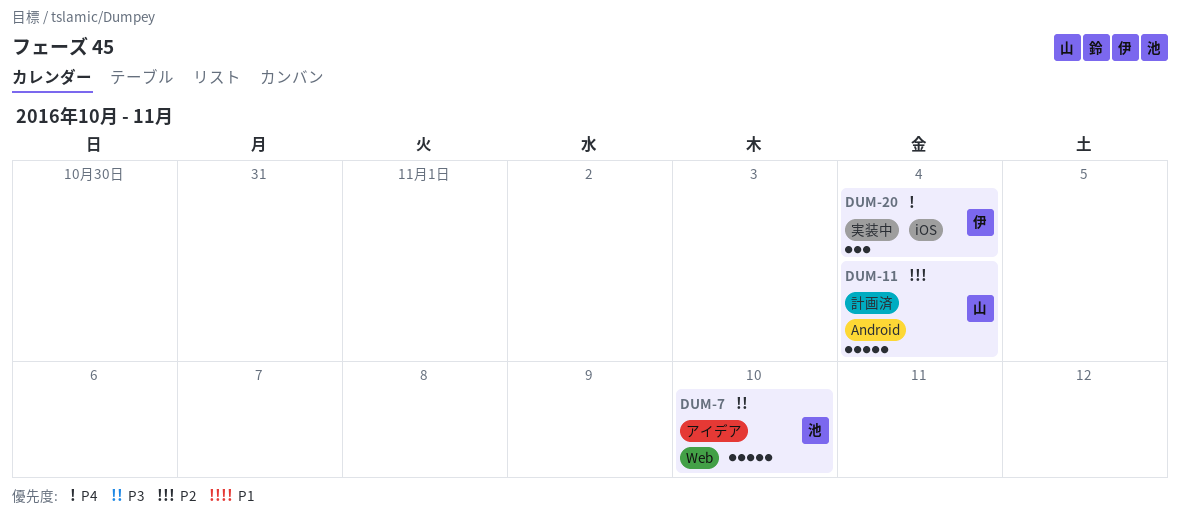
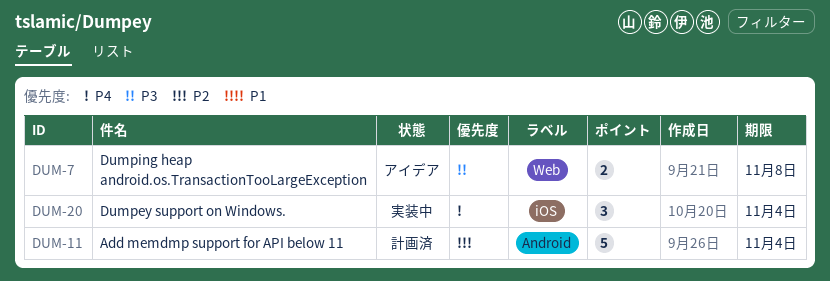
DUM-7, estimate: 5 -> 2
DUM-7, due: Nov 10 -> Nov 8

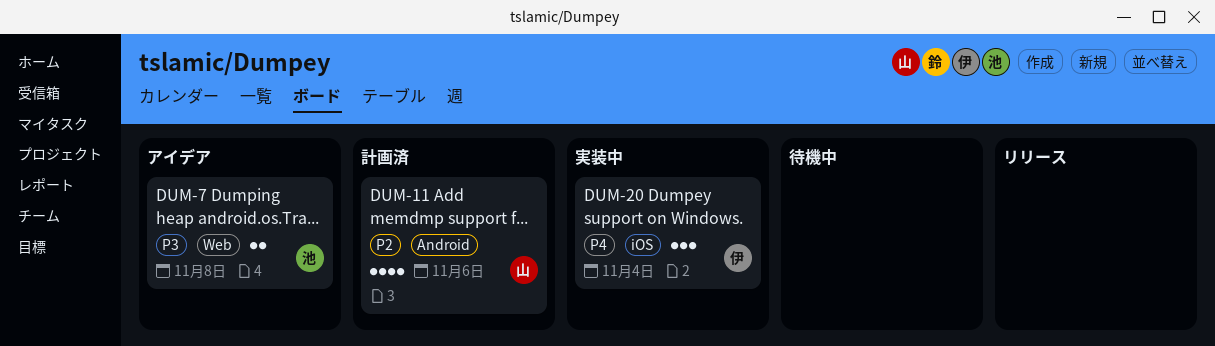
DUM-11, estimate: 5 -> 4
DUM-11, due: Nov 4 -> Nov 6

